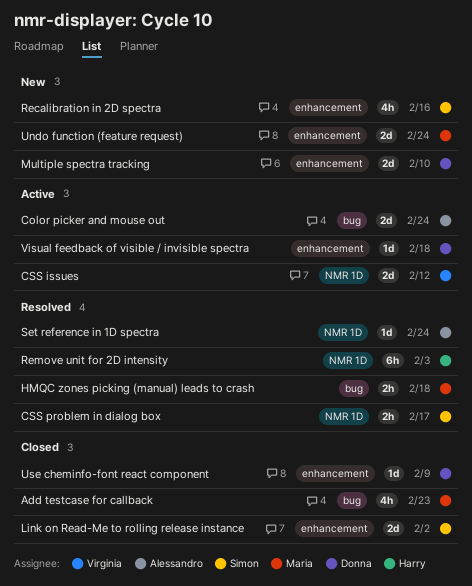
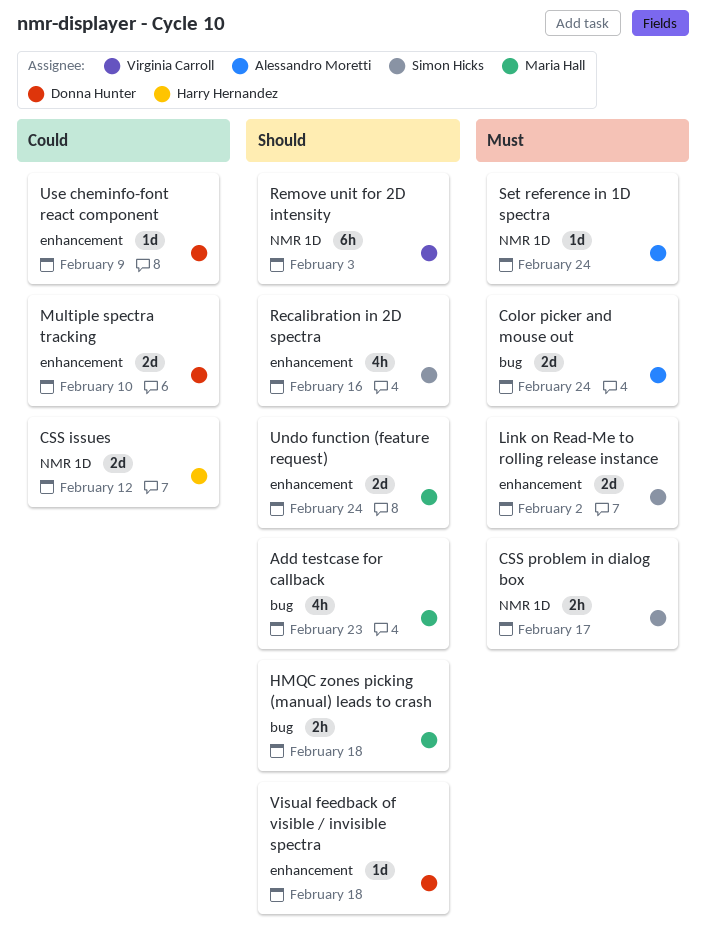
CSS issues, owner: Virginia Carroll -> Harry Hernandez
Remove unit for 2D intensity, owner: Harry Hernandez -> Virginia Carroll

